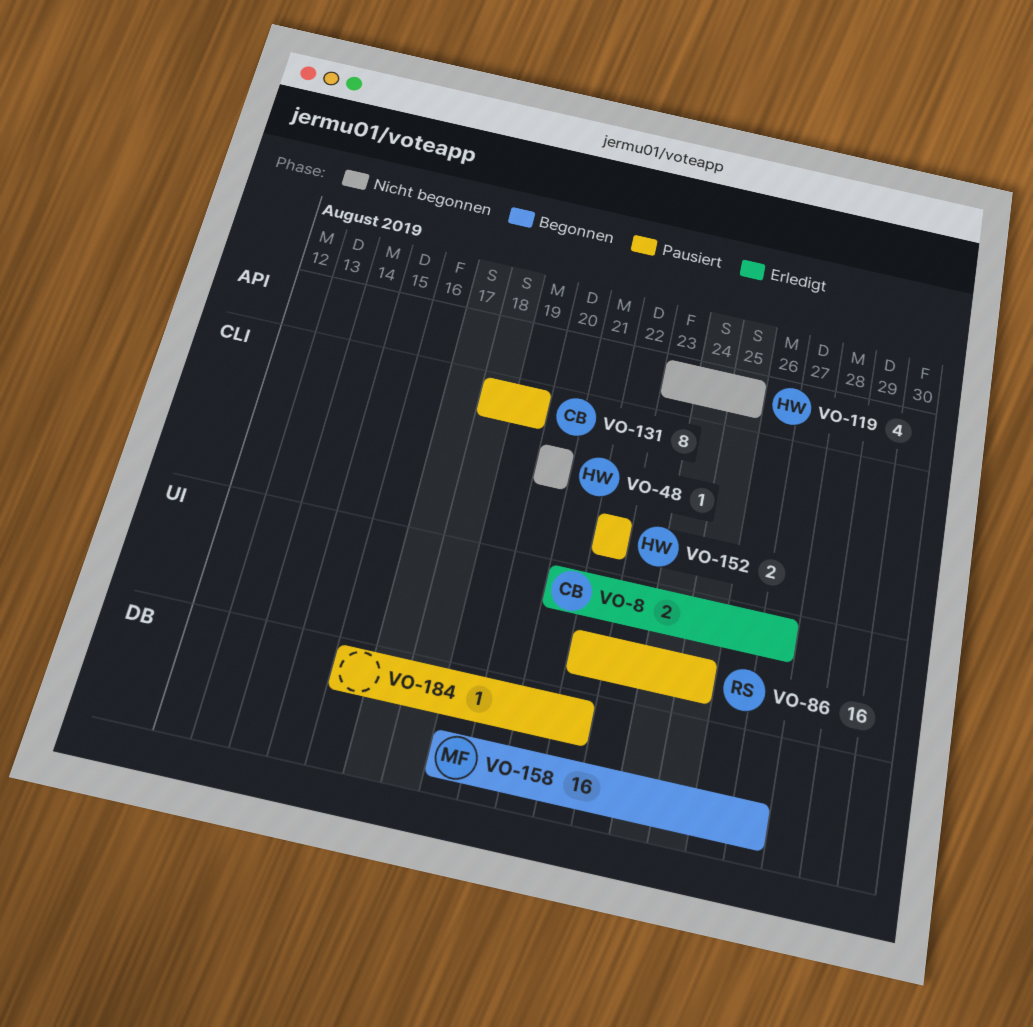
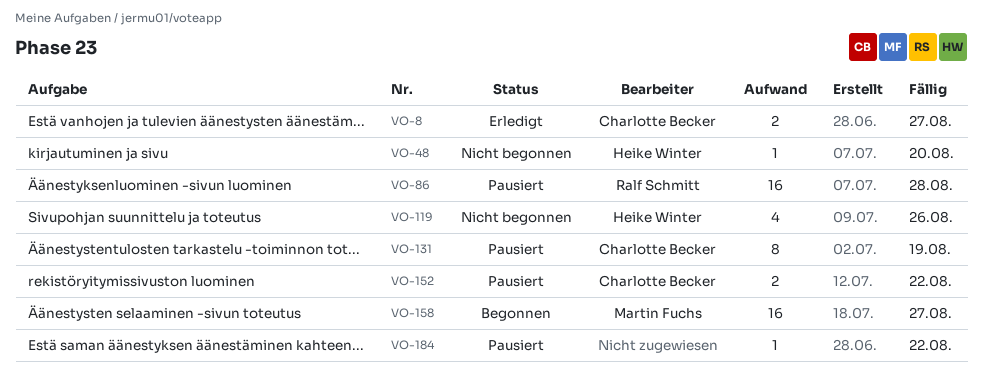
VO-86, due: Aug 25 -> Aug 28
VO-119, due: Aug 25 -> Aug 26
VO-152, owner: Heike Winter -> Charlotte Becker

